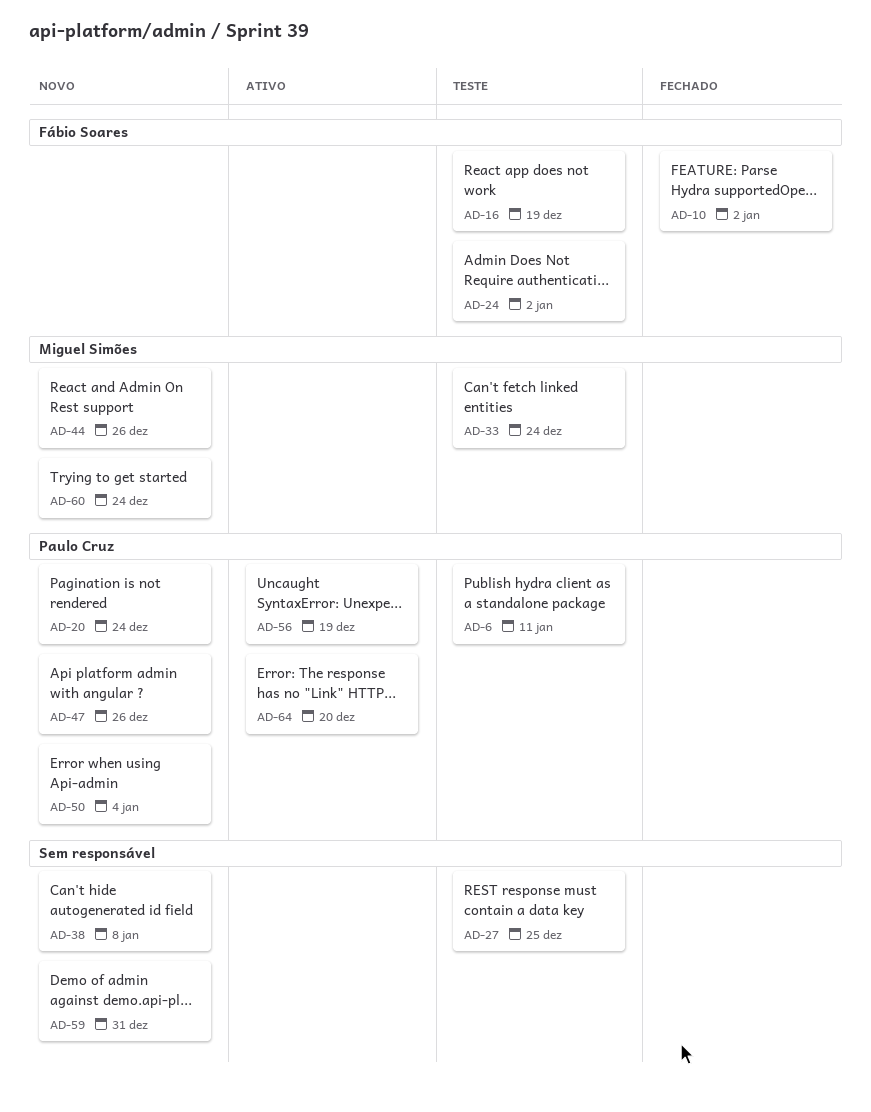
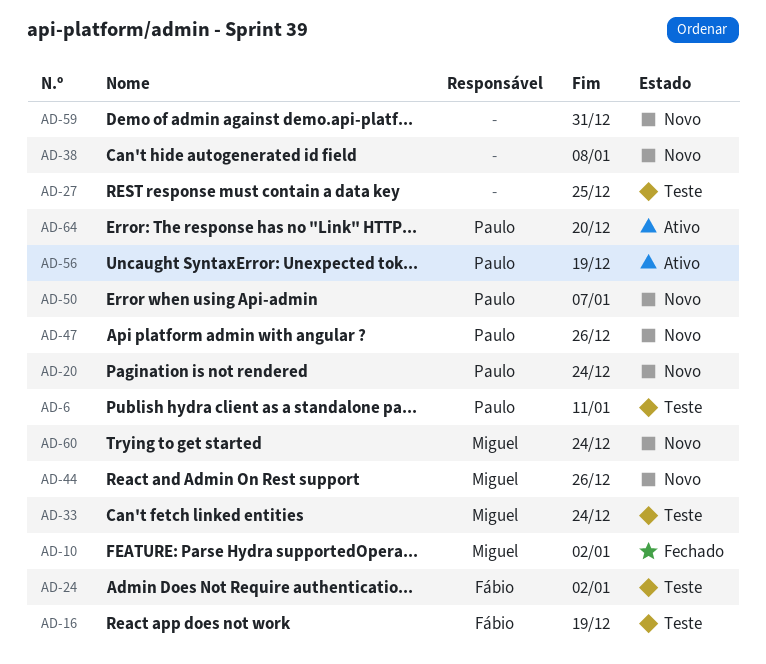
AD-10, owner: Fábio Soares -> Miguel Simões
AD-50, due: Jan 4 -> Jan 7

